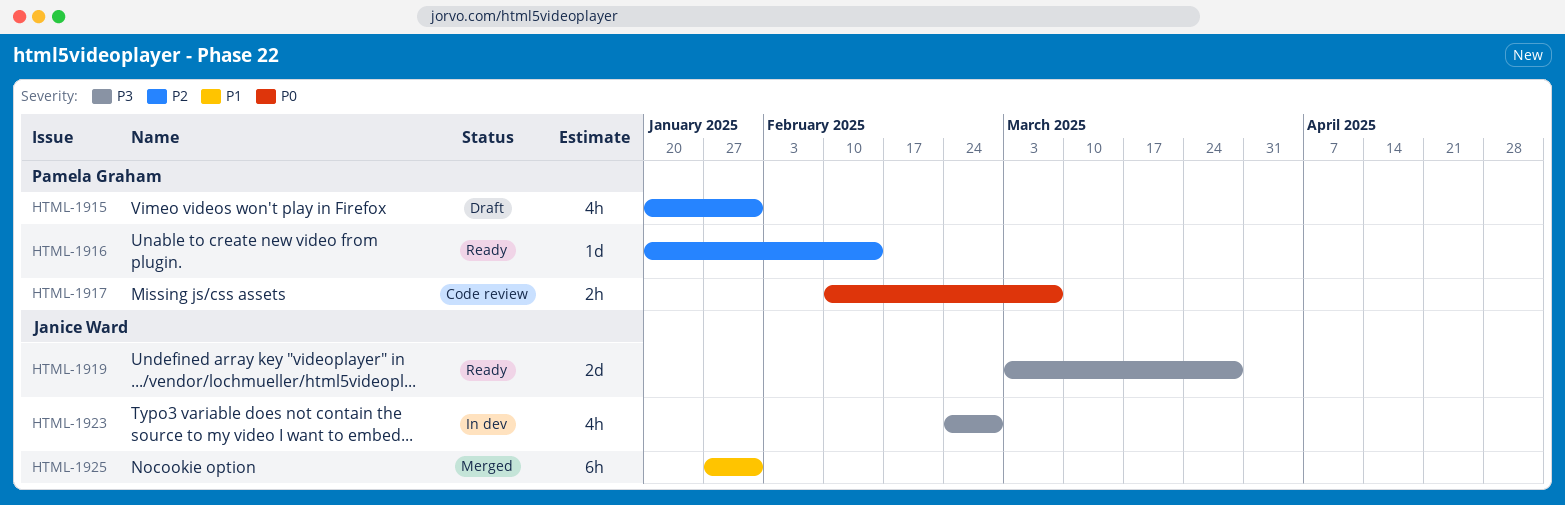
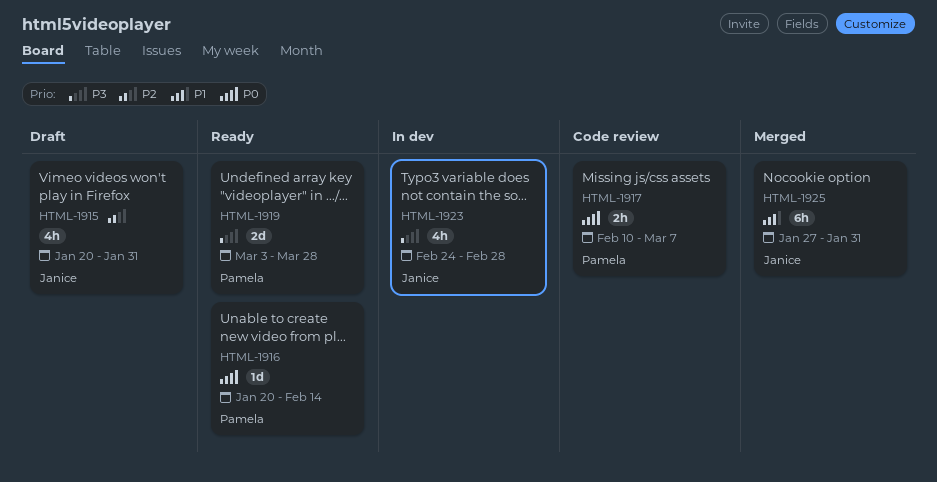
HTML-1915, owner: Pamela Graham -> Janice Ward
HTML-1916, priority: P2 -> P0
HTML-1919, owner: Janice Ward -> Pamela Graham

